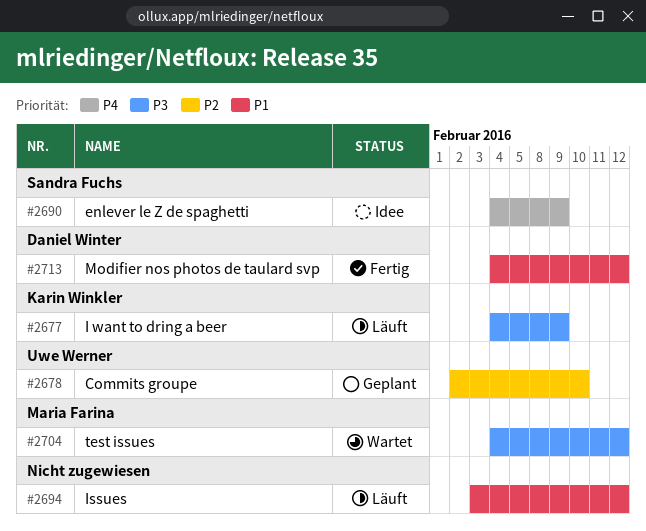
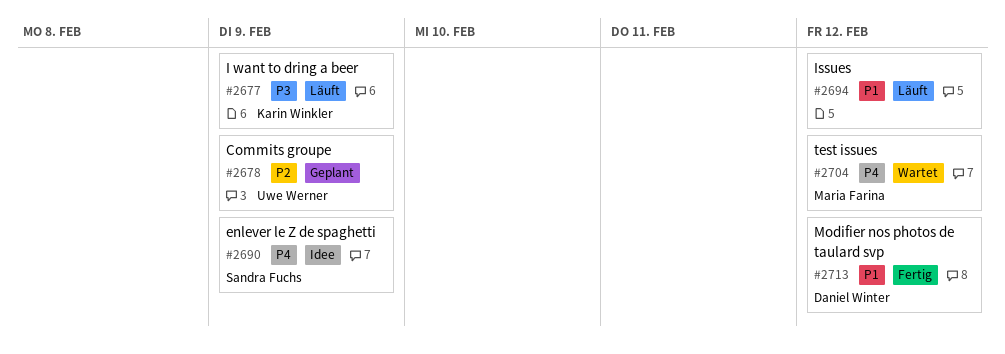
#2678, due: Feb 10 -> Feb 9
#2704, priority: P3 -> P4

